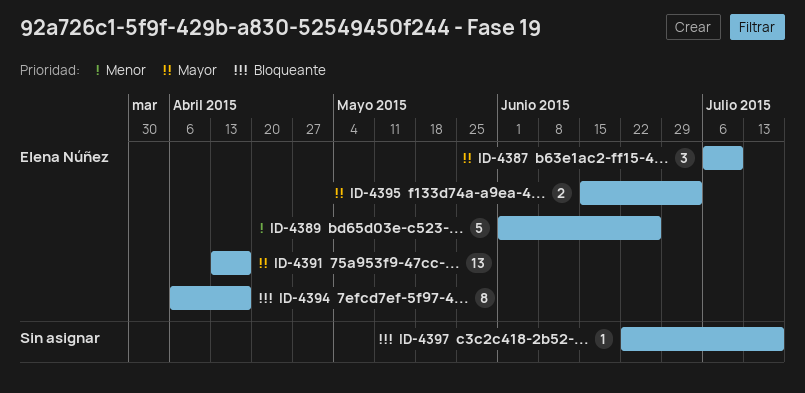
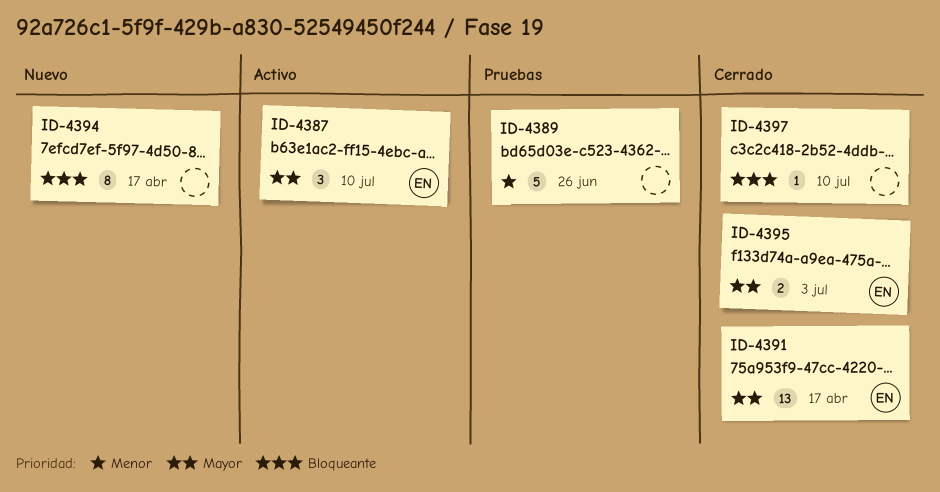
ID-4389, owner: Elena Núñez -> none
ID-4394, owner: Elena Núñez -> none
ID-4397, due: Jul 17 -> Jul 10

